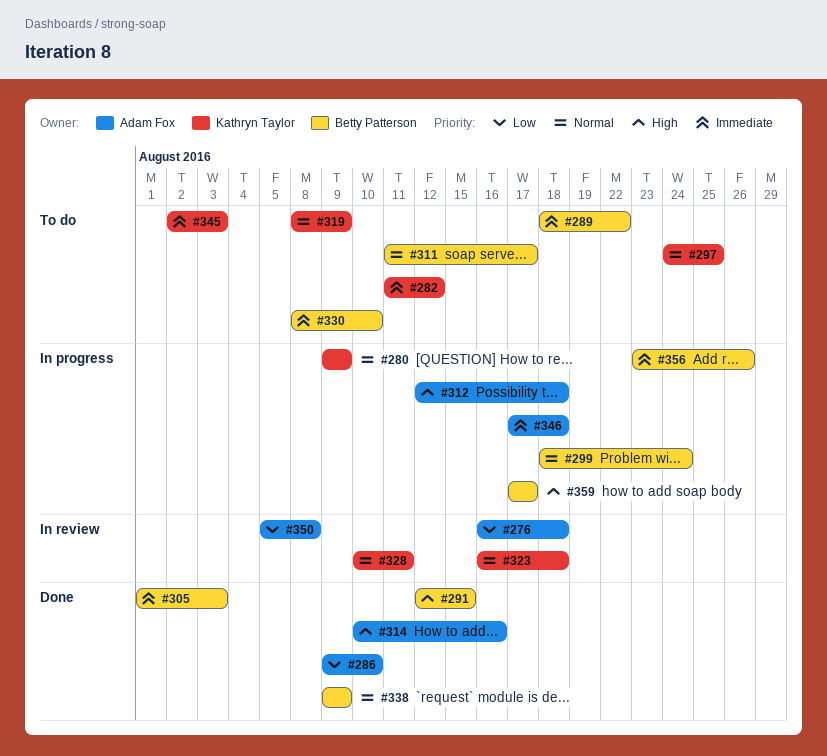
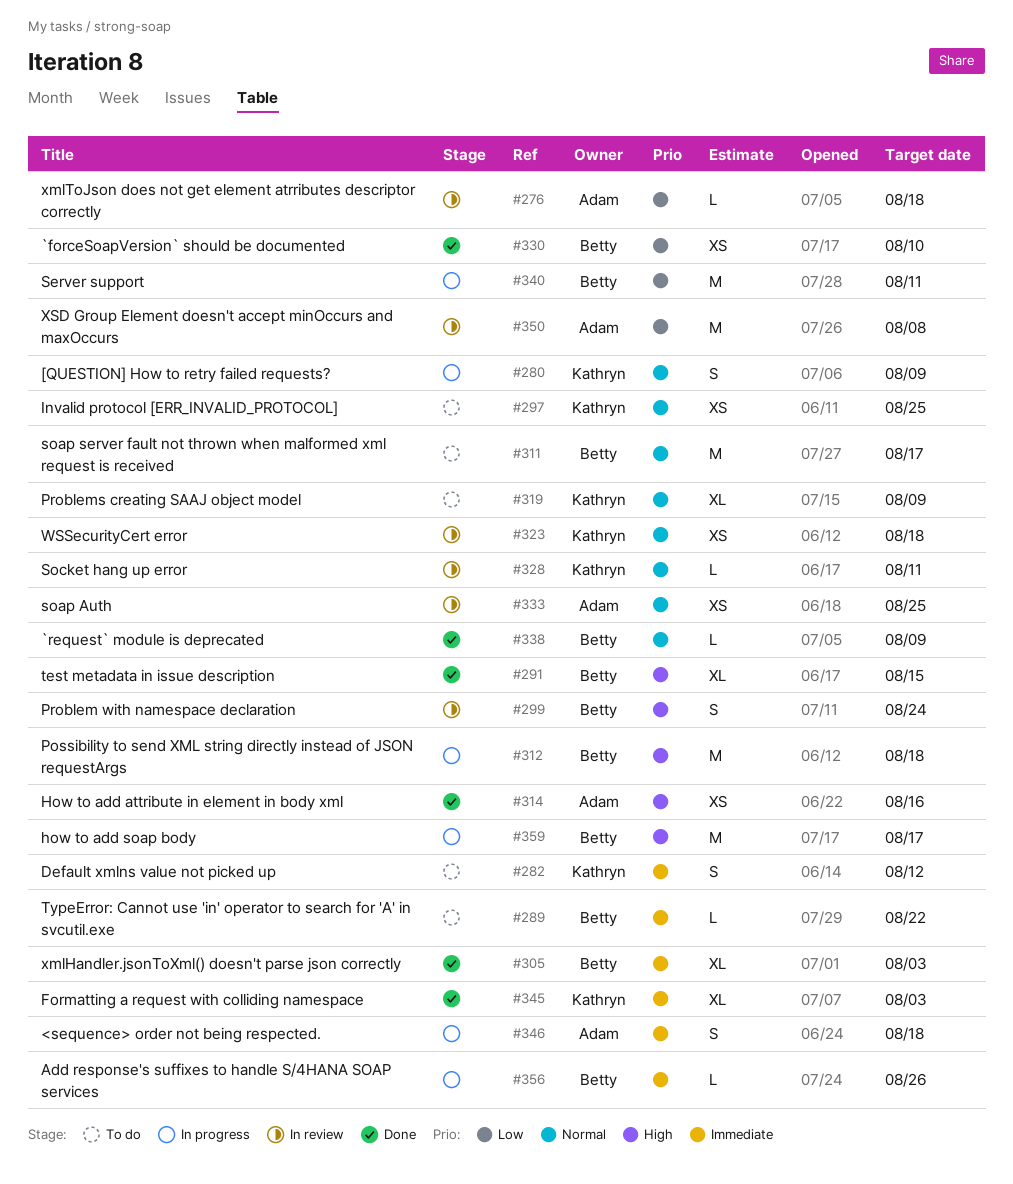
#286: present -> none
#299, status: In progress -> In review
#299, priority: Normal -> High
#312, owner: Adam Fox -> Betty Patterson
#330, status: To do -> Done
#330, priority: Immediate -> Low
#333: none -> present
#340: none -> present
#345, status: To do -> Done

